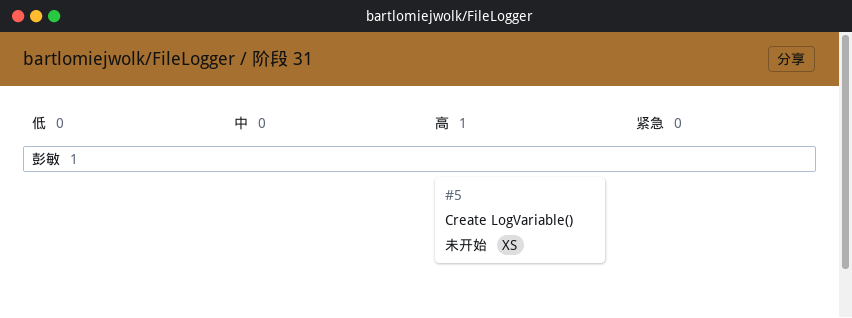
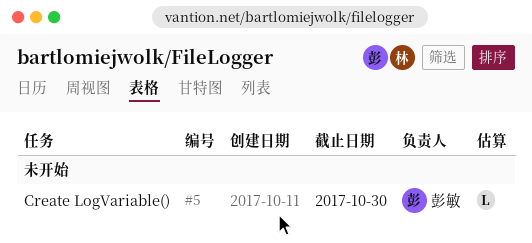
#5, estimate: XS -> L

